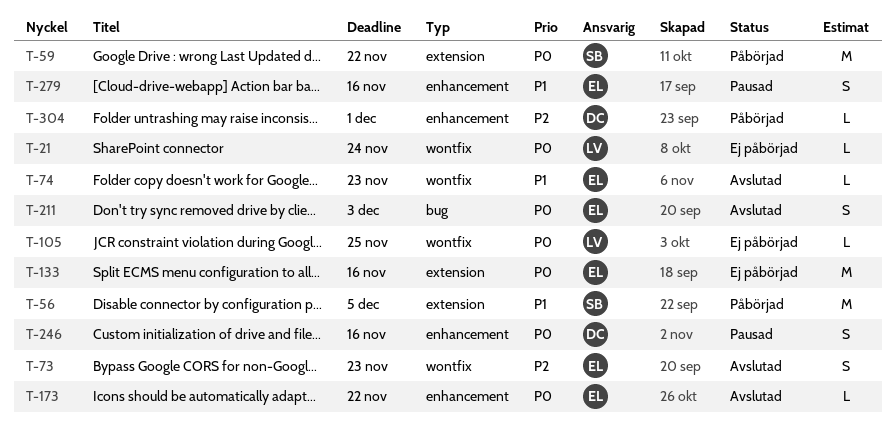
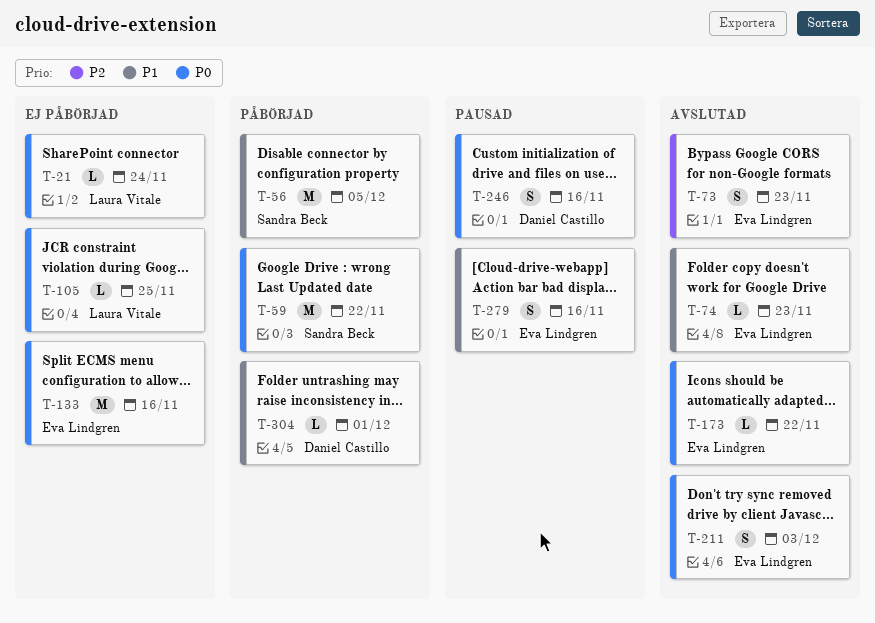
T-304, priority: P2 -> P1

